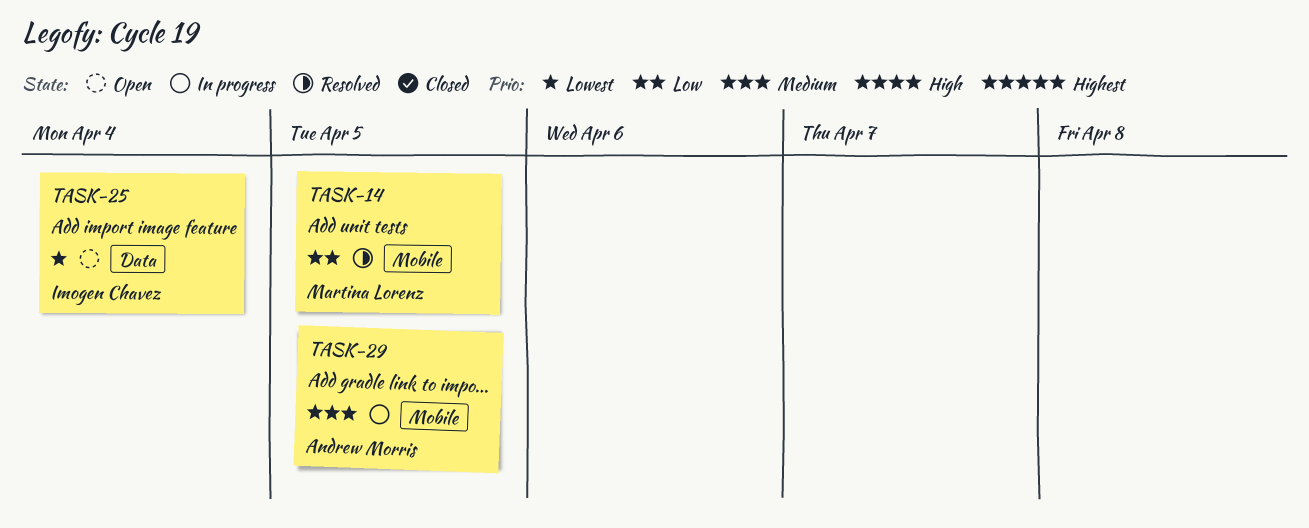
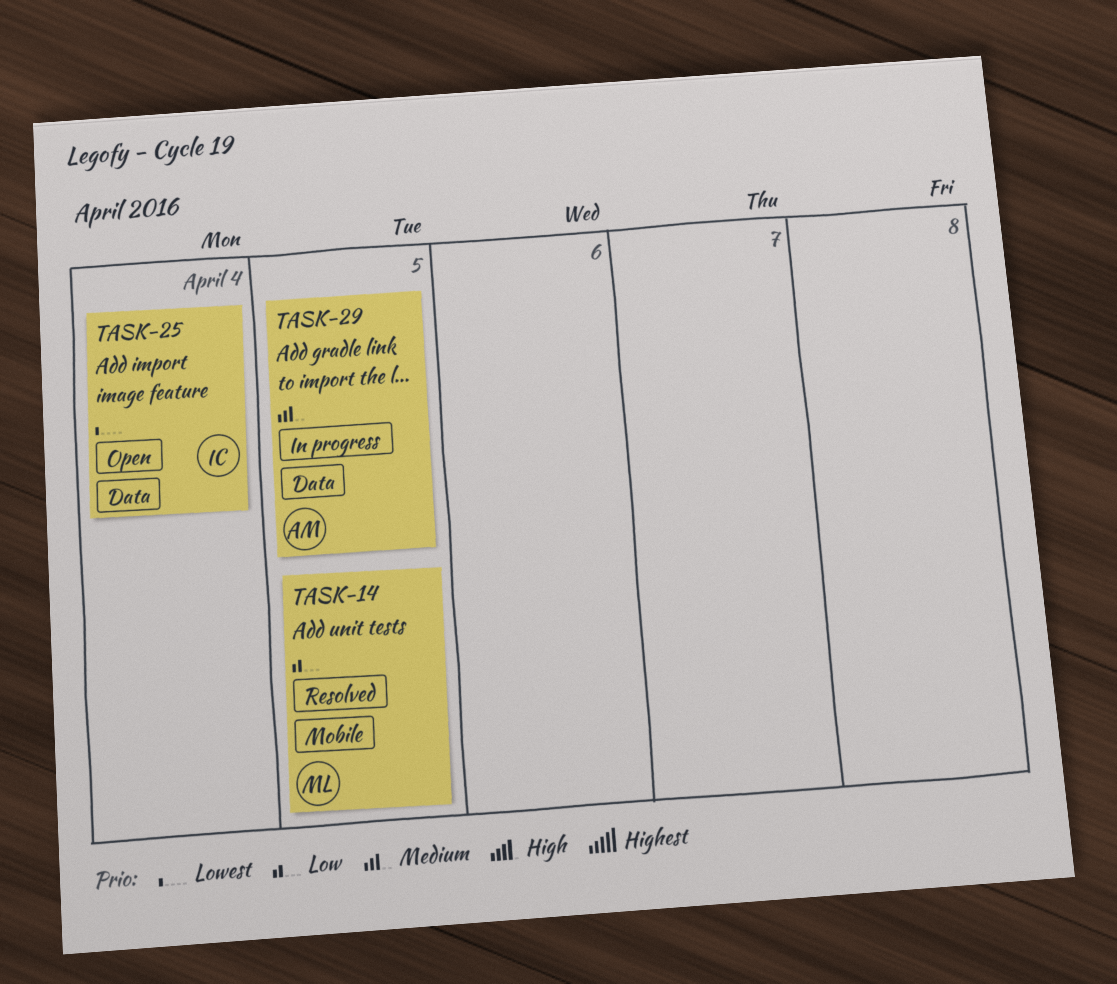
TASK-29, label: Mobile -> Data

